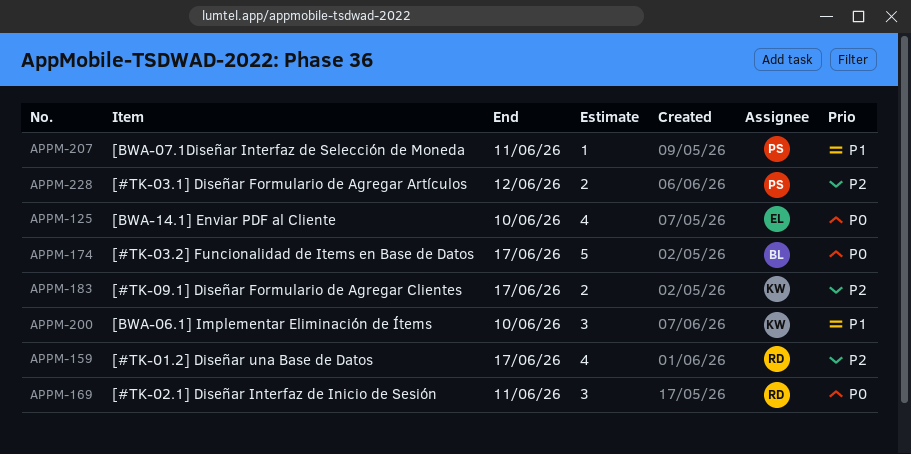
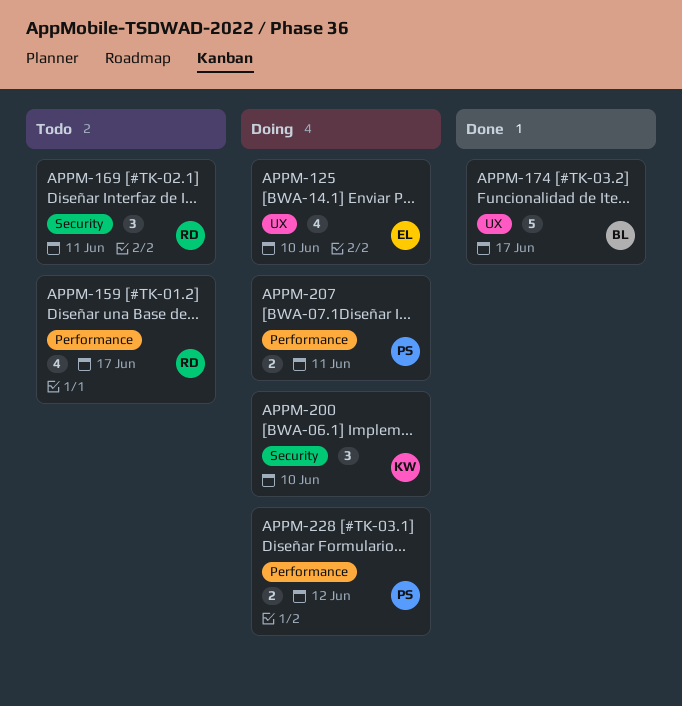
APPM-183: present -> none
APPM-207, estimate: 1 -> 2

